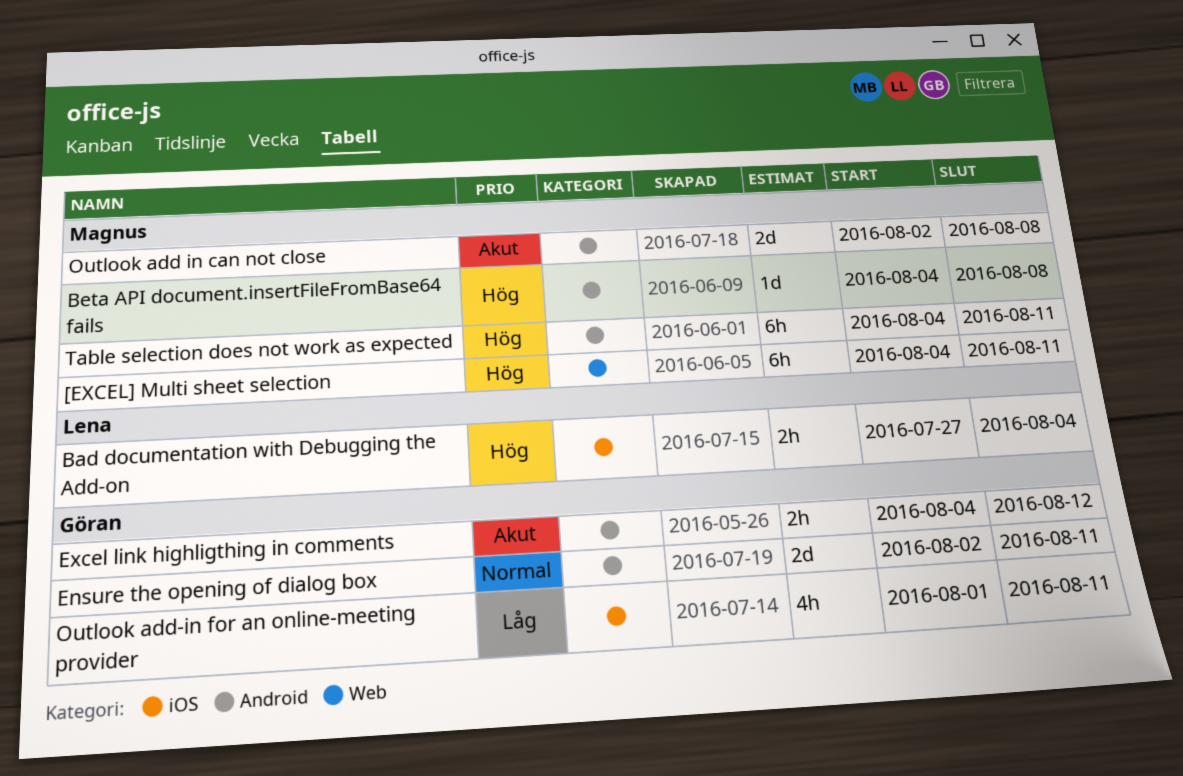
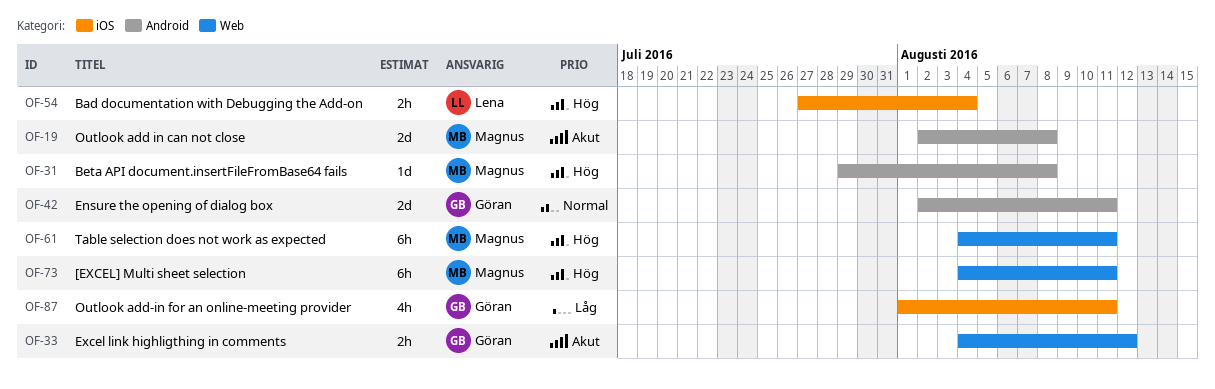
Beta API document.insertFileFromBase64 fails, start: Aug 4 -> Jul 29
Excel link highligthing in comments, label: Android -> Web
Table selection does not work as expected, label: Android -> Web

